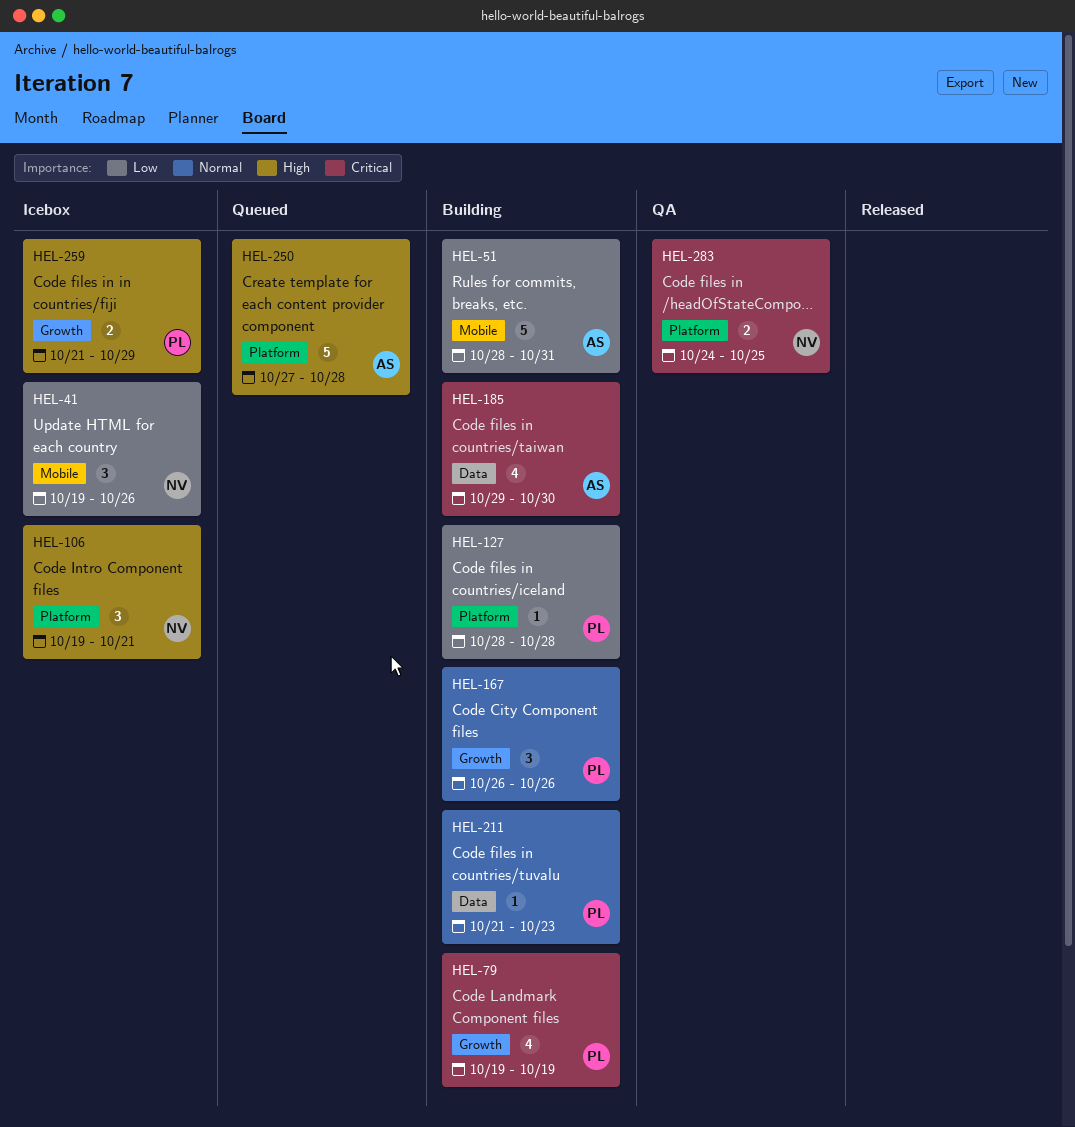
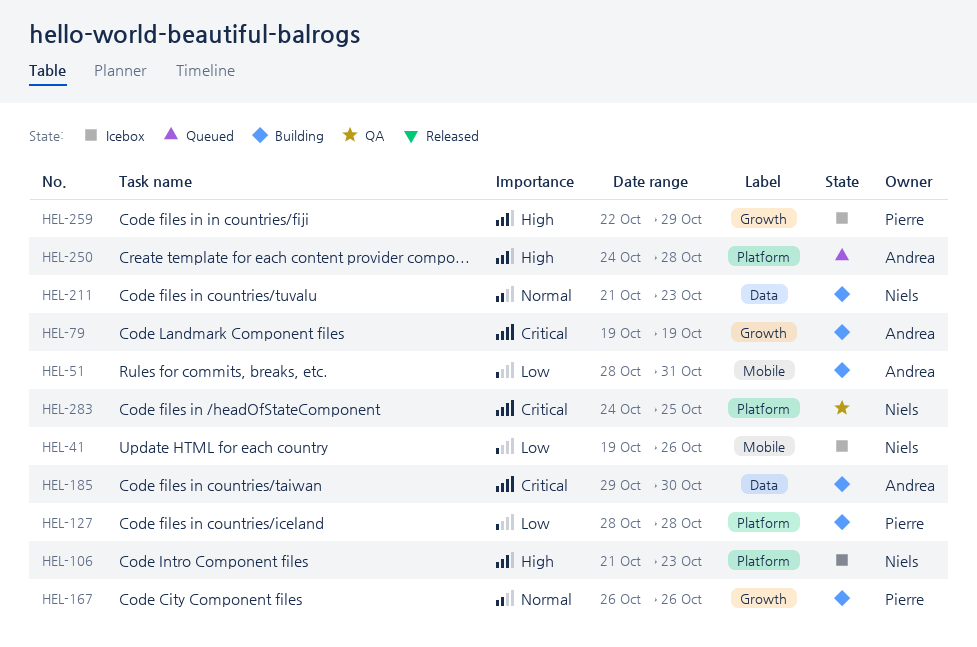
HEL-79, owner: Pierre -> Andrea
HEL-106, start: Oct 19 -> Oct 21
HEL-106, due: Oct 21 -> Oct 23
HEL-211, owner: Pierre -> Niels
HEL-250, start: Oct 27 -> Oct 24
HEL-259, start: Oct 21 -> Oct 22

